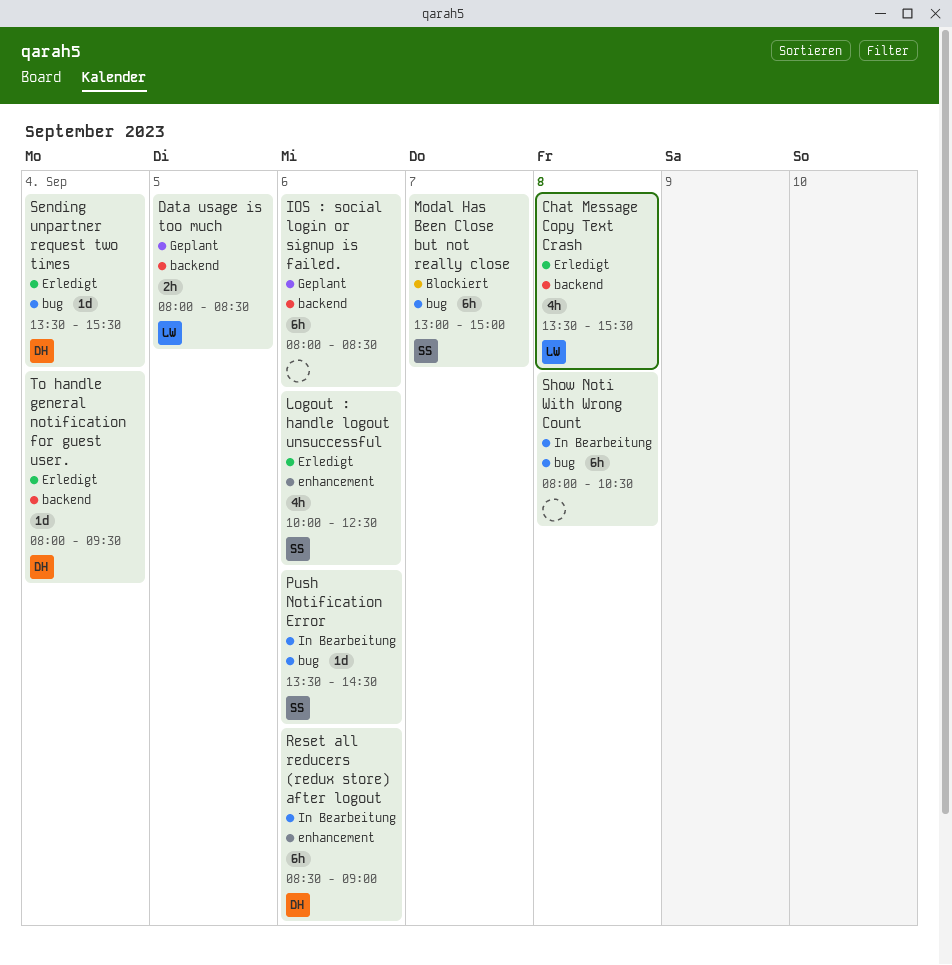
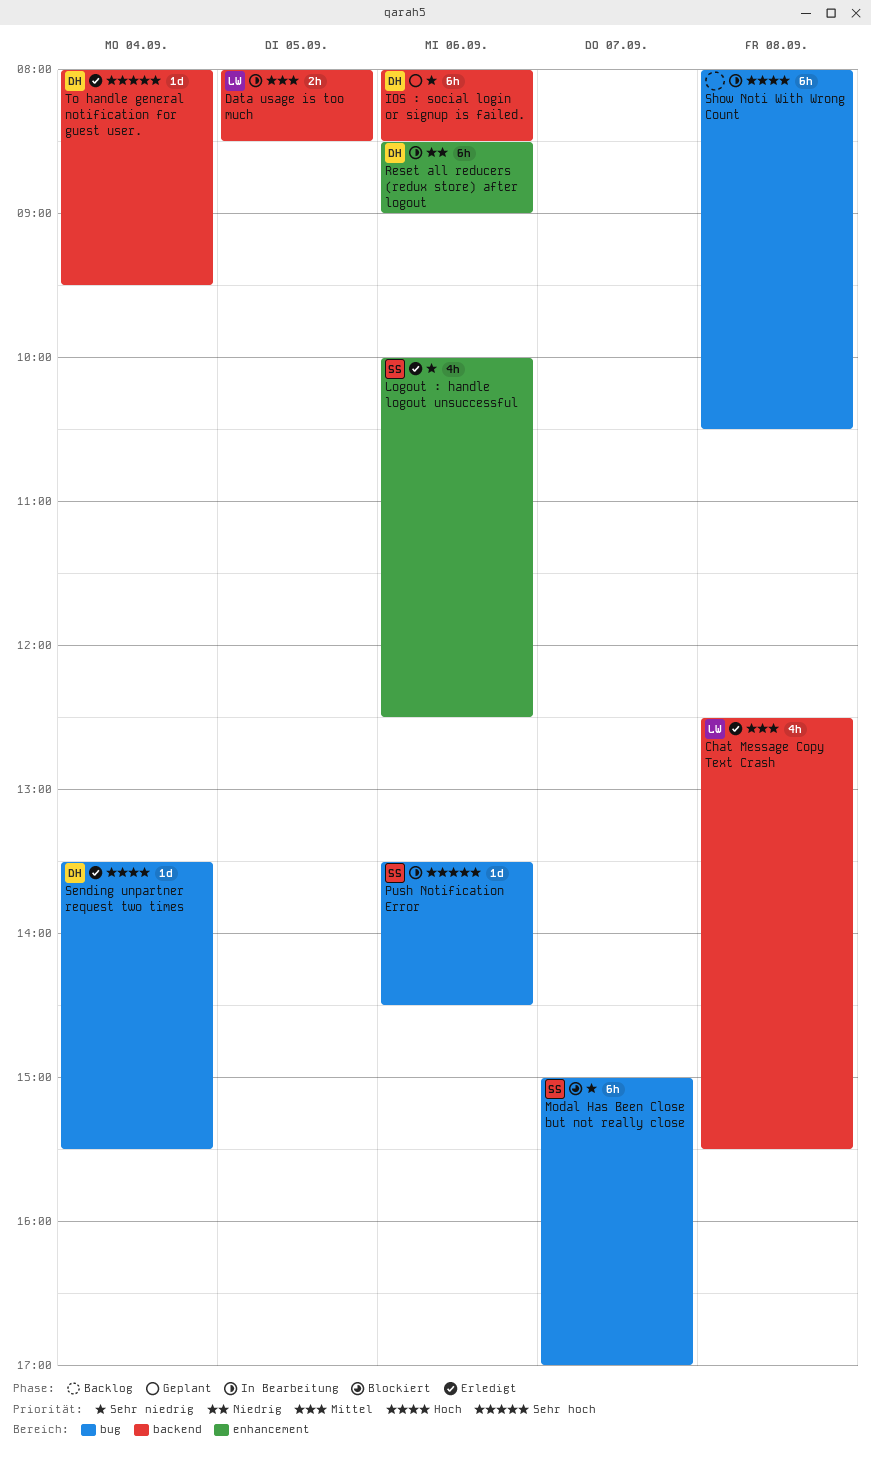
Chat Message Copy Text Crash, begins: 13:30 -> 12:30
Data usage is too much, status: Geplant -> In Bearbeitung
IOS : social login or signup is failed., owner: none -> DH
Modal Has Been Close but not really close, begins: 13:00 -> 15:00
Modal Has Been Close but not really close, ends: 15:00 -> 17:00

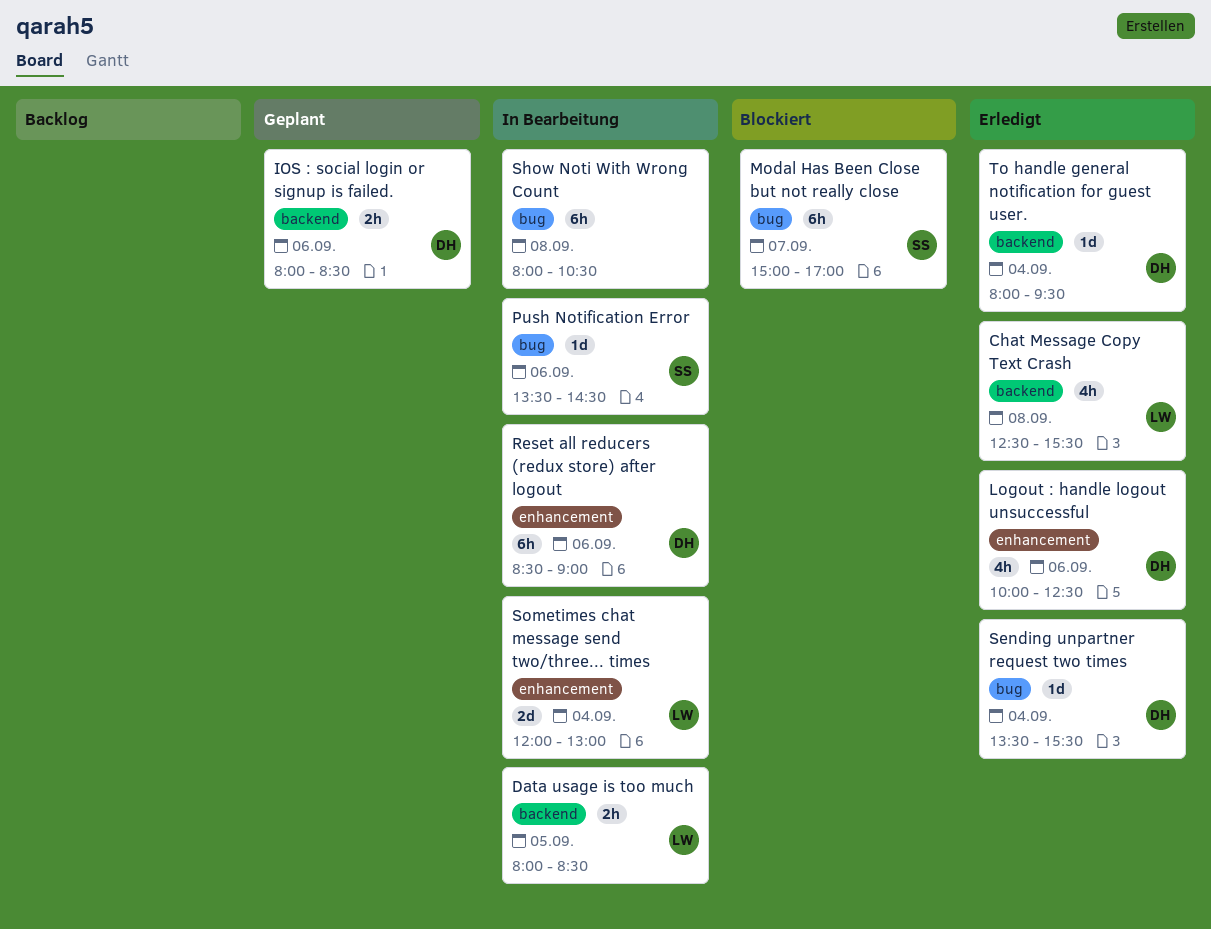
IOS : social login or signup is failed., estimate: 6h -> 2h
Logout : handle logout unsuccessful, owner: SS -> DH
Sometimes chat message send two/three... times: none -> present

